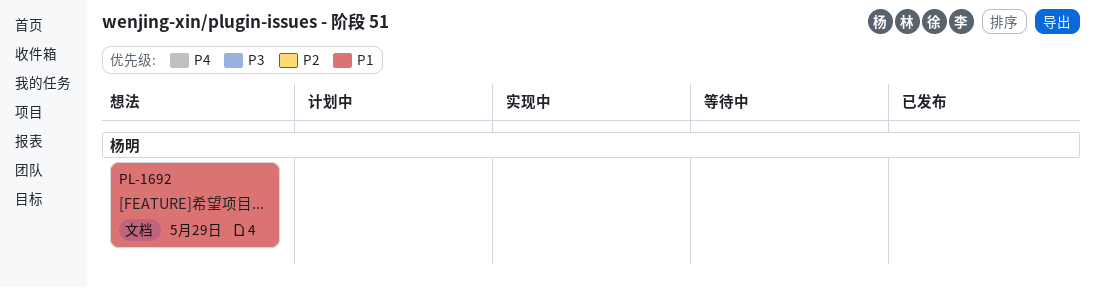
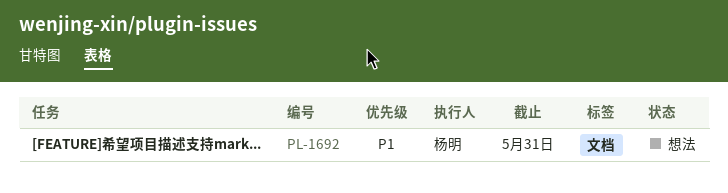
PL-1692, due: May 29 -> May 31

